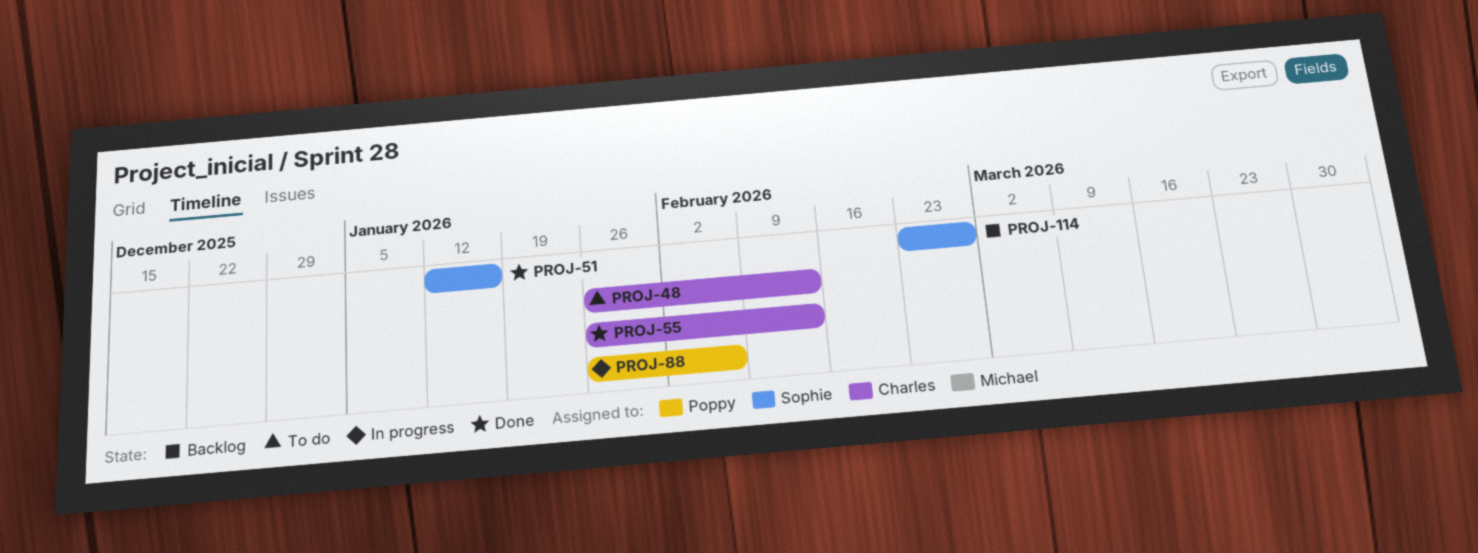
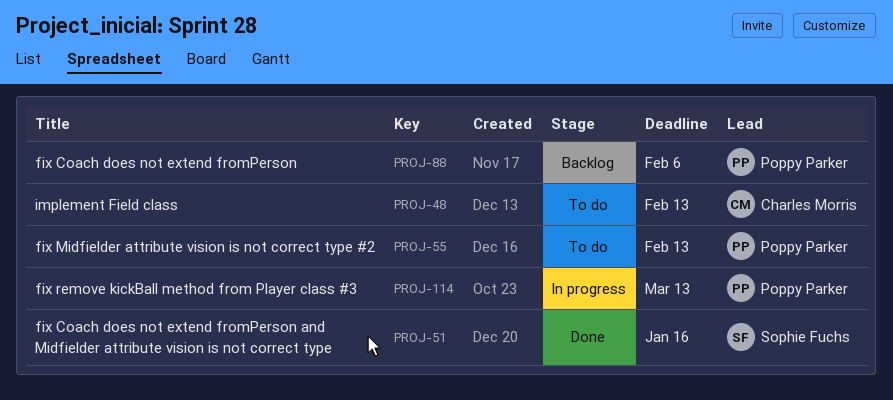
PROJ-55, status: Done -> To do
PROJ-55, owner: Charles Morris -> Poppy Parker
PROJ-88, status: In progress -> Backlog
PROJ-114, status: Backlog -> In progress
PROJ-114, owner: Sophie Fuchs -> Poppy Parker
PROJ-114, due: Feb 27 -> Mar 13

